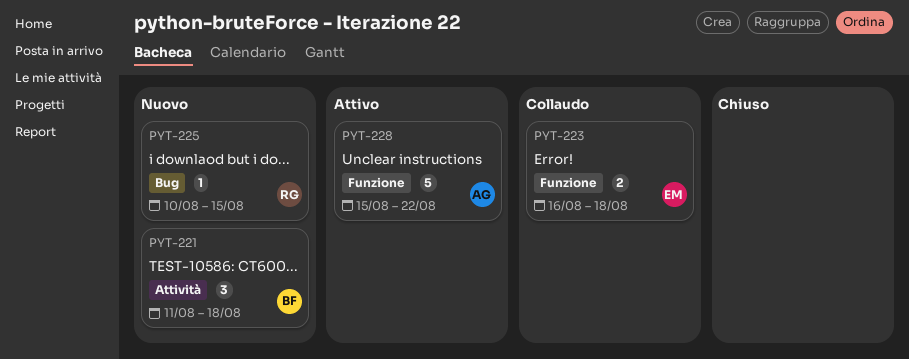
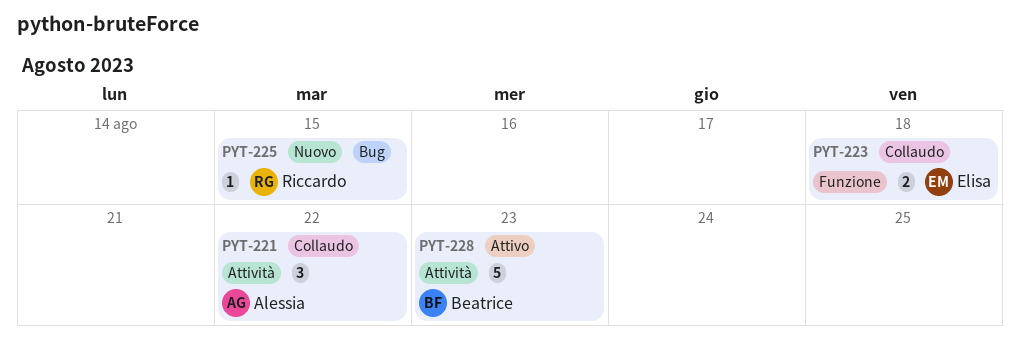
PYT-221, status: Nuovo -> Collaudo
PYT-221, owner: Beatrice -> Alessia
PYT-221, due: Aug 18 -> Aug 22
PYT-228, owner: Alessia -> Beatrice
PYT-228, label: Funzione -> Attività
PYT-228, due: Aug 22 -> Aug 23

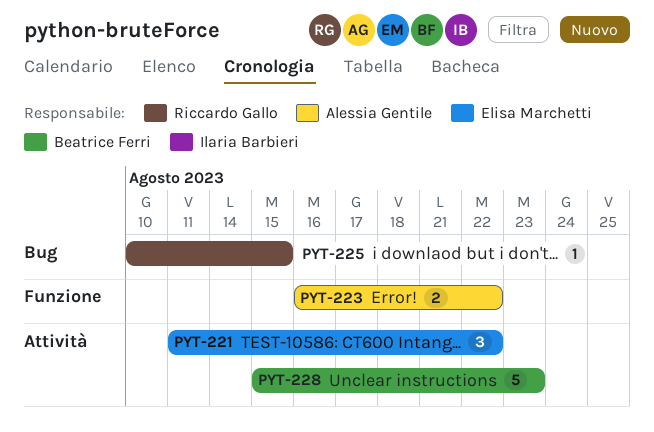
PYT-221, owner: Alessia Gentile -> Elisa Marchetti
PYT-223, owner: Elisa Marchetti -> Alessia Gentile
PYT-223, due: Aug 18 -> Aug 22

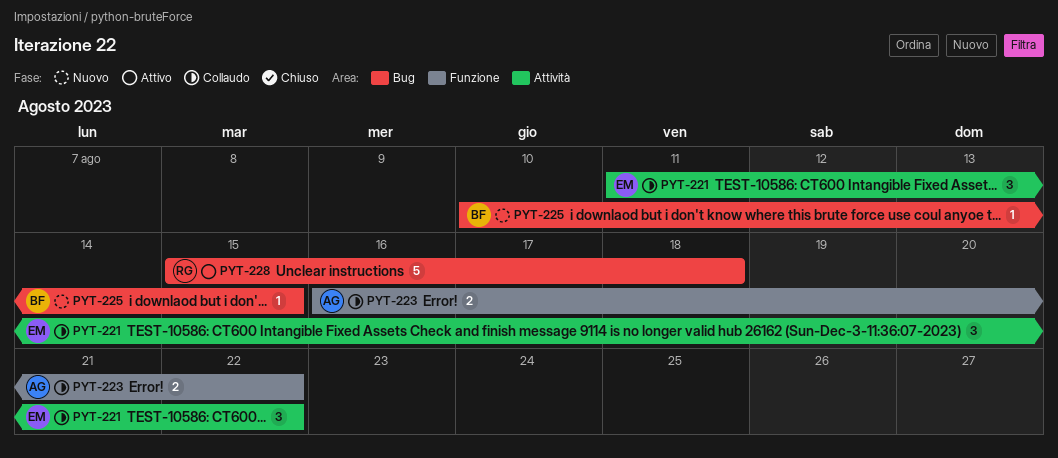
PYT-225, owner: Riccardo Gallo -> Beatrice Ferri
PYT-228, owner: Beatrice Ferri -> Riccardo Gallo
PYT-228, label: Attività -> Bug
PYT-228, due: Aug 23 -> Aug 18

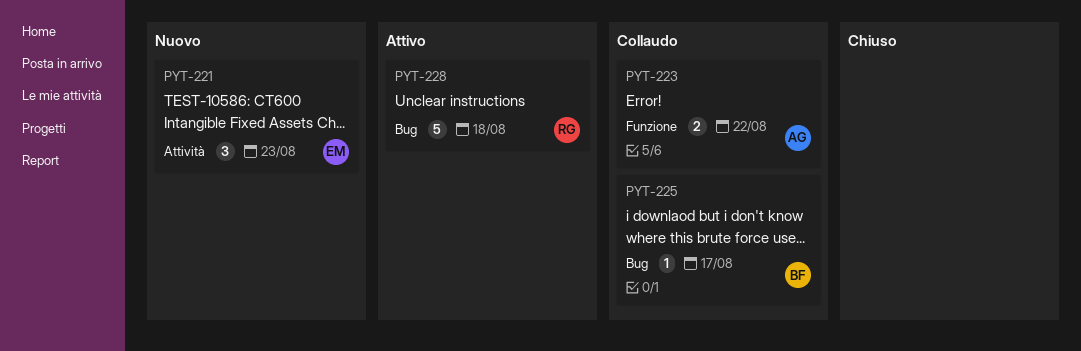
PYT-221, status: Collaudo -> Nuovo
PYT-221, due: Aug 22 -> Aug 23
PYT-225, status: Nuovo -> Collaudo
PYT-225, due: Aug 15 -> Aug 17

